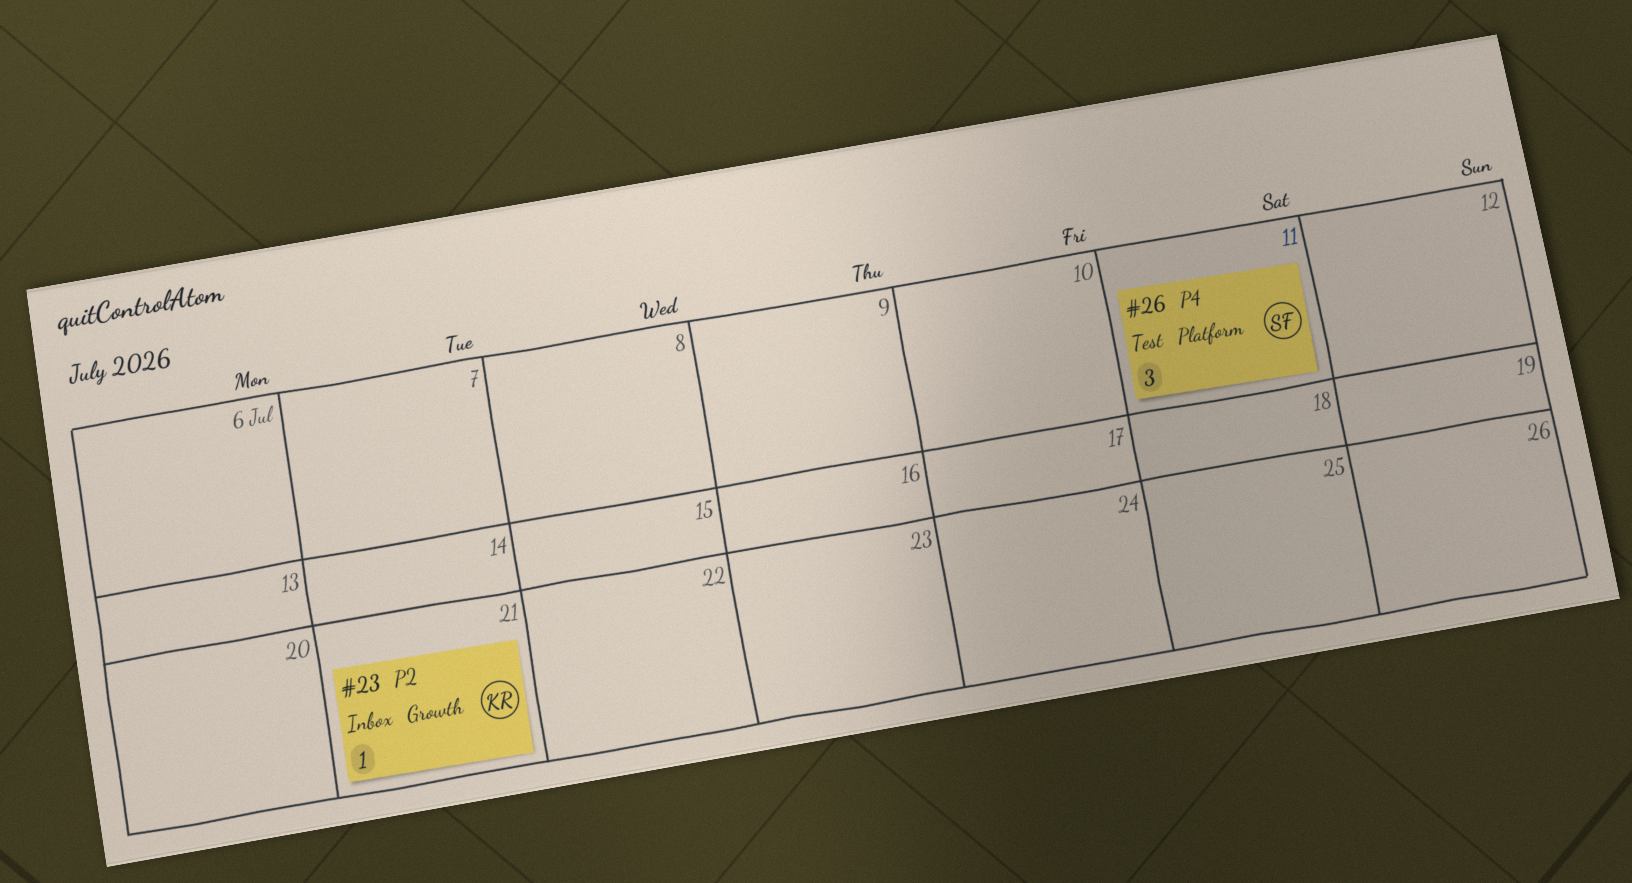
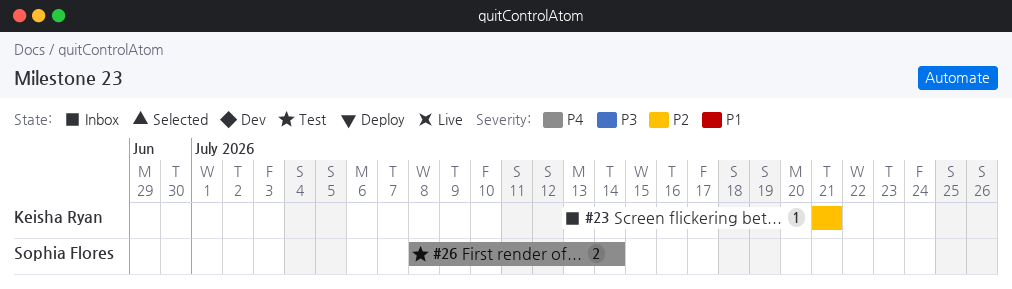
#26, estimate: 3 -> 2
#26, due: Jul 11 -> Jul 14

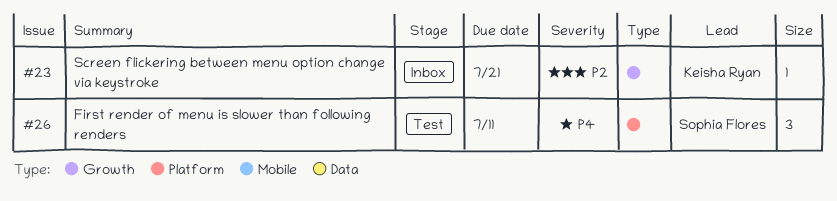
#26, estimate: 2 -> 3
#26, due: Jul 14 -> Jul 11

